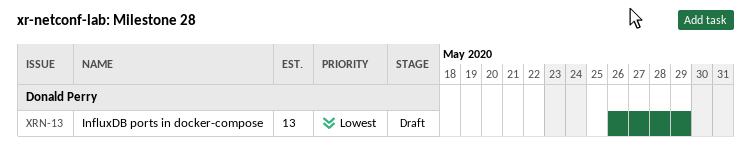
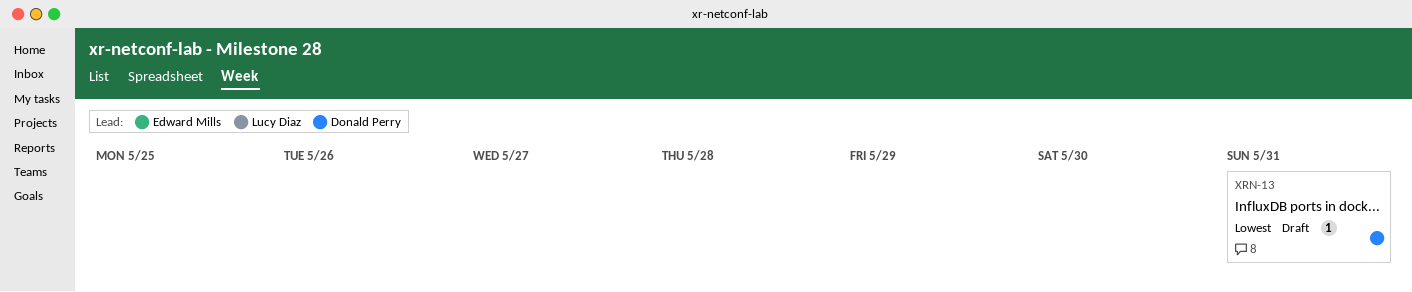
XRN-13, estimate: 13 -> 1
XRN-13, due: May 29 -> May 31

